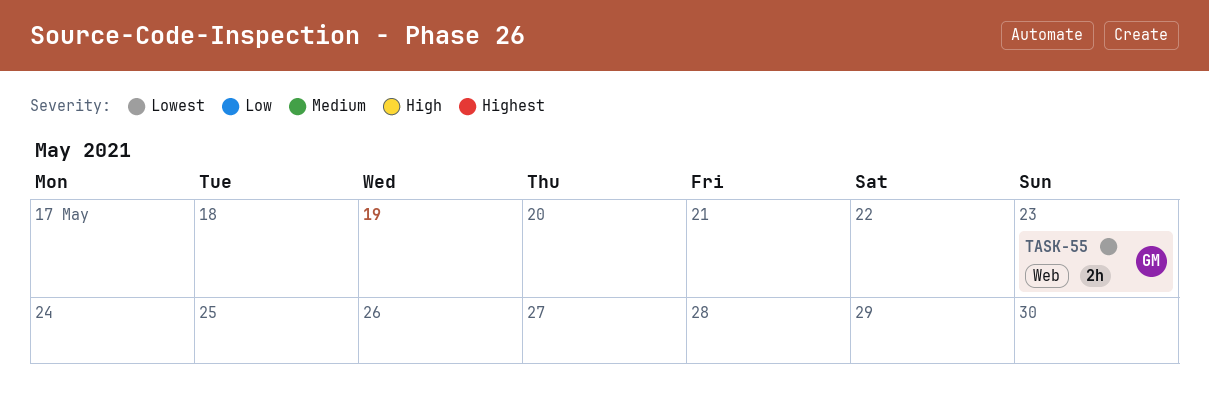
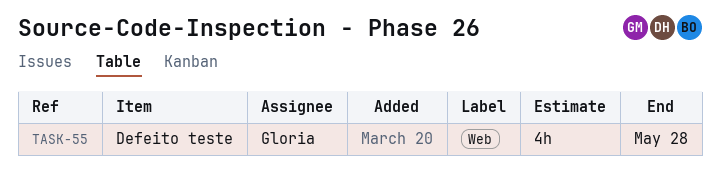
TASK-55, estimate: 2h -> 4h
TASK-55, due: May 23 -> May 28

